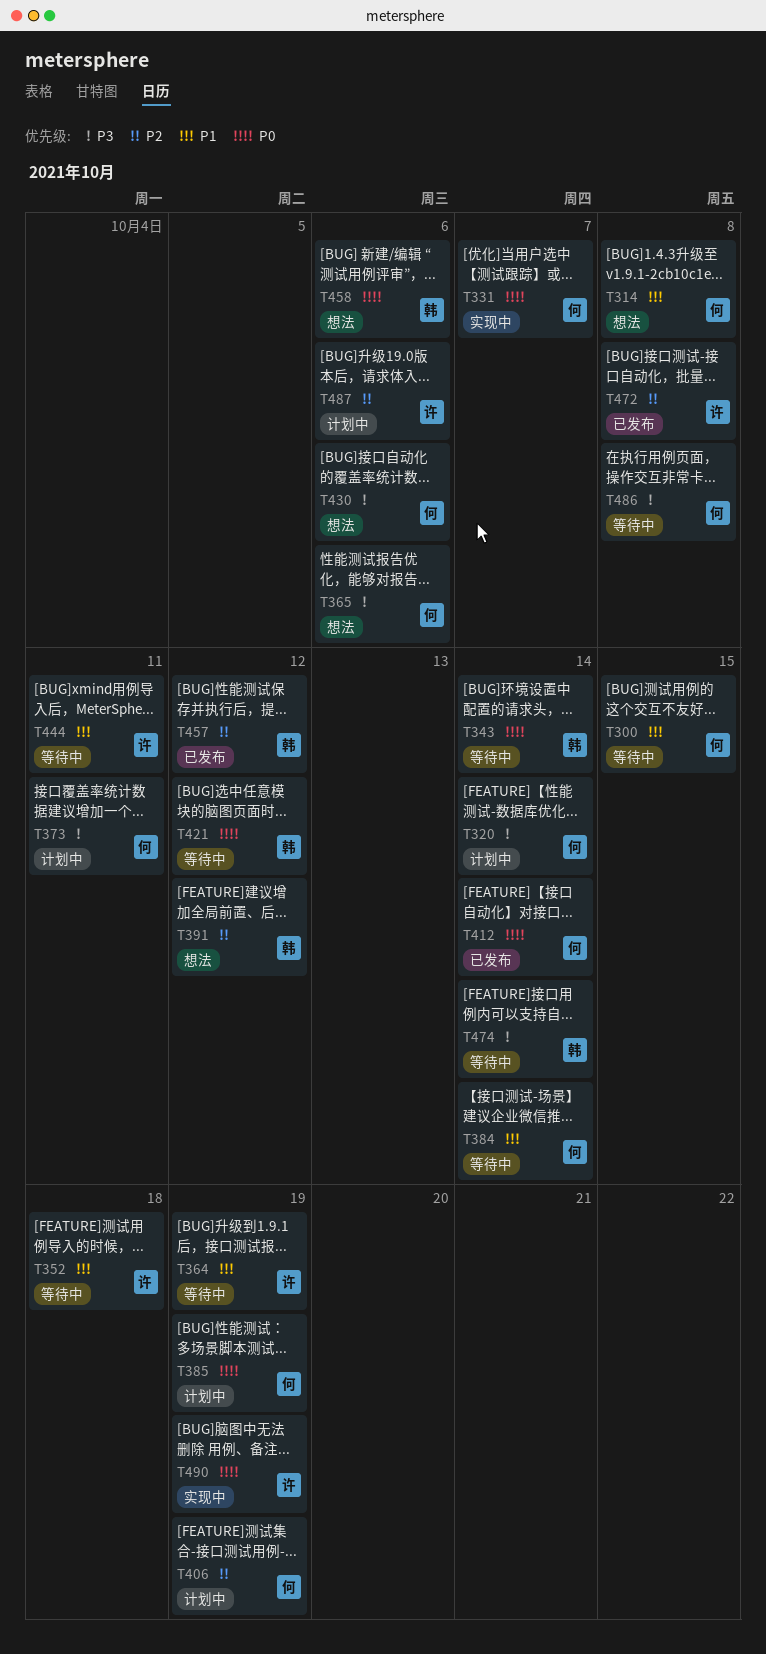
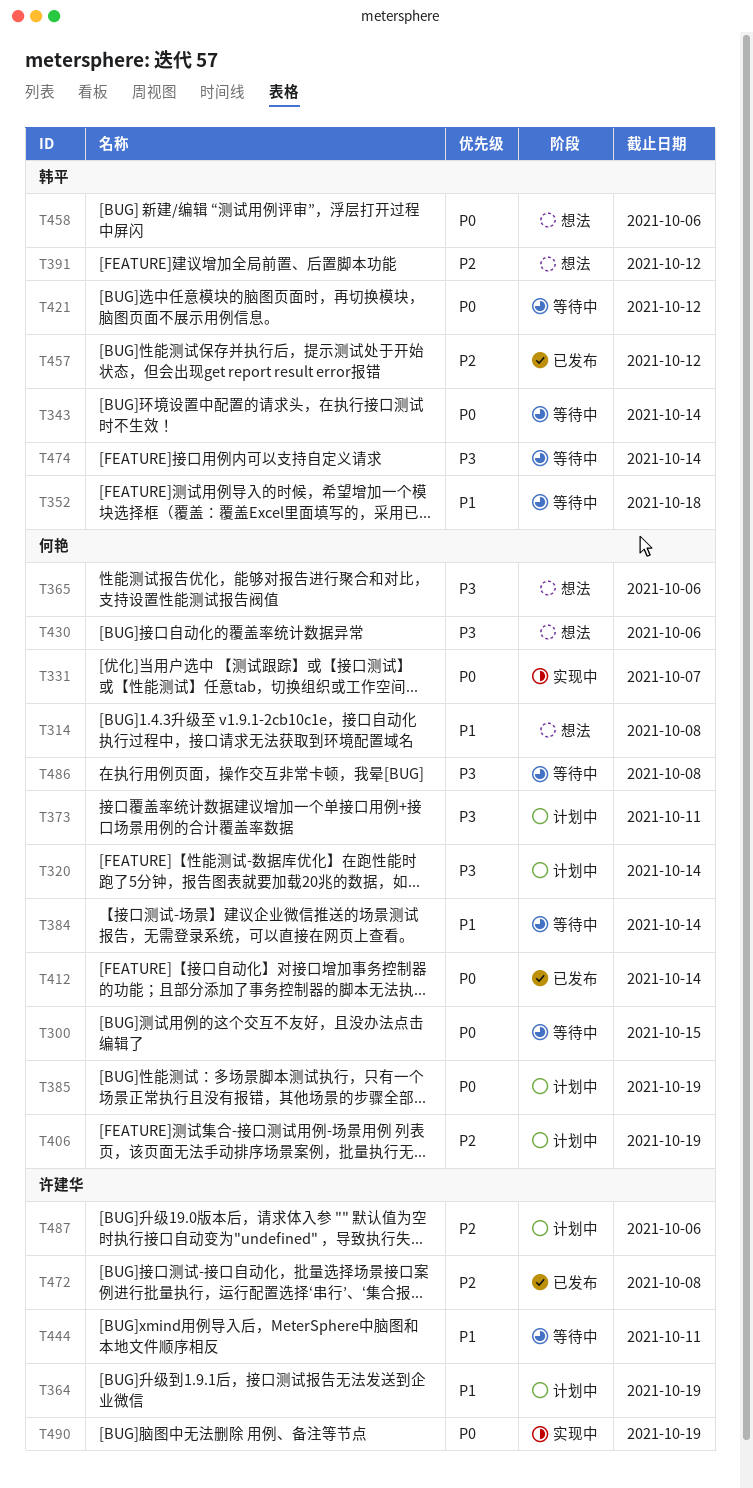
T300, priority: P1 -> P0
T352, owner: 许建华 -> 韩平
T364, status: 等待中 -> 计划中

